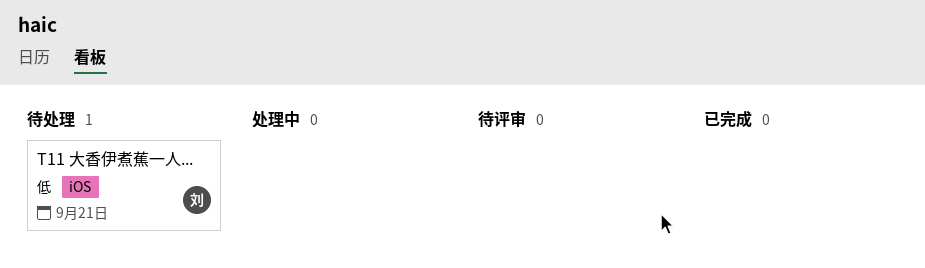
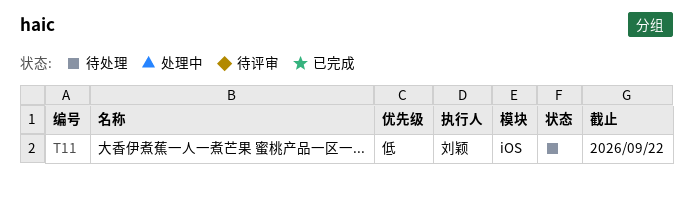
T11, due: Sep 21 -> Sep 22

